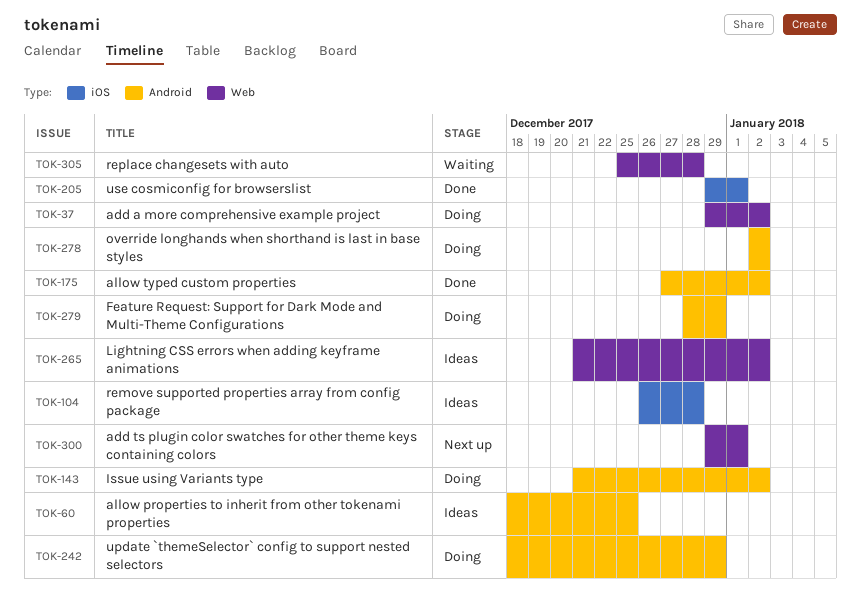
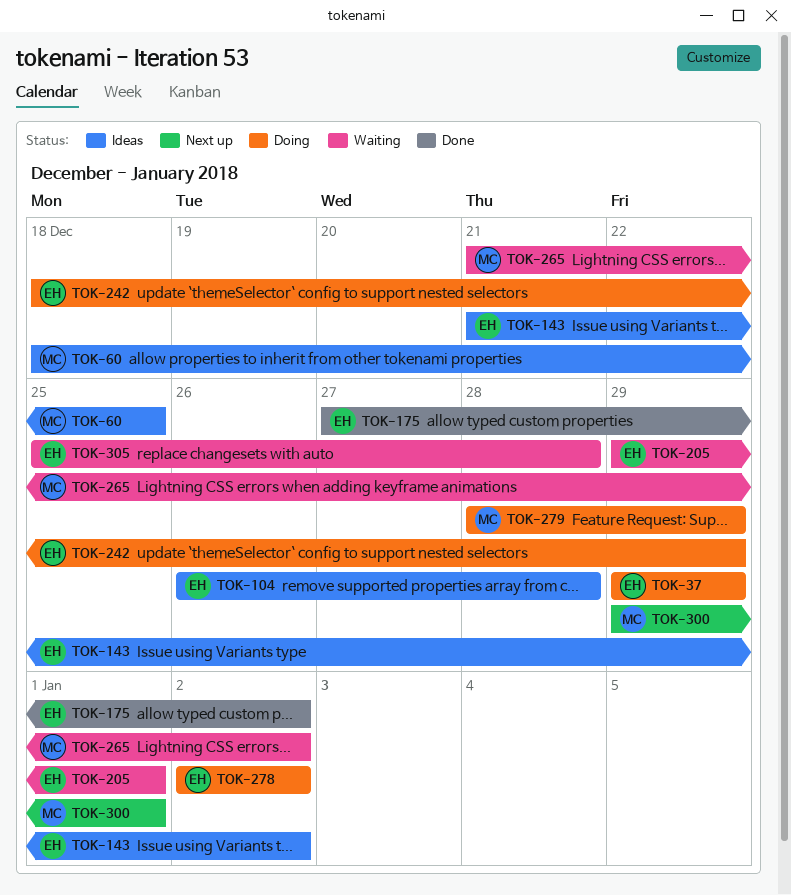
TOK-37, due: Jan 2 -> Dec 29
TOK-143, status: Doing -> Ideas
TOK-205, status: Done -> Waiting
TOK-265, status: Ideas -> Waiting

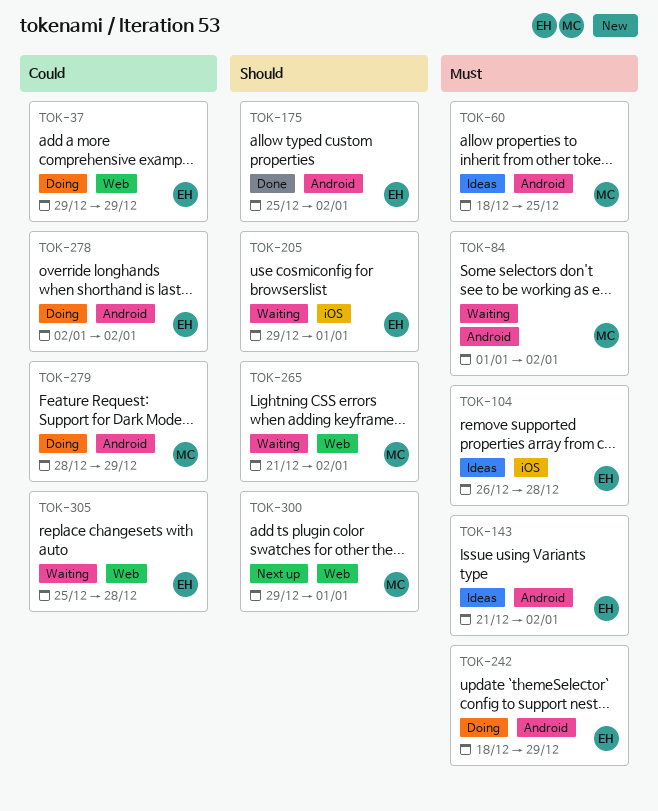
TOK-84: none -> present
TOK-175, start: Dec 27 -> Dec 25

